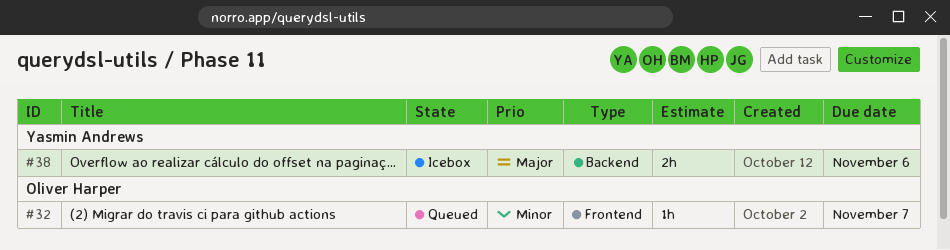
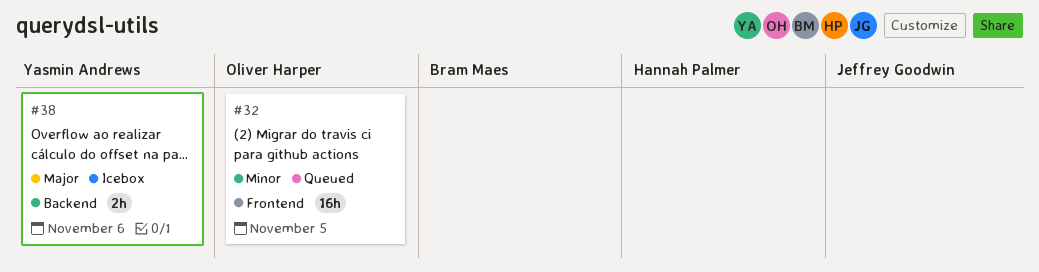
#32, estimate: 1h -> 16h
#32, due: Nov 7 -> Nov 5

